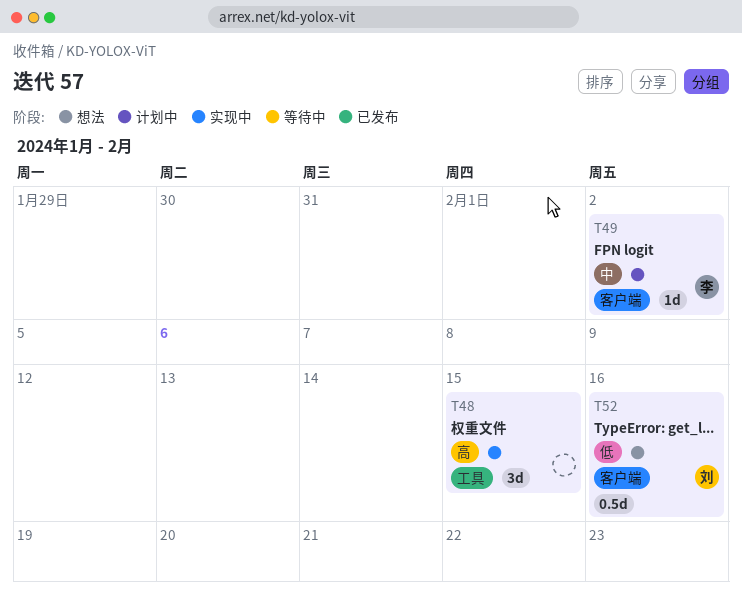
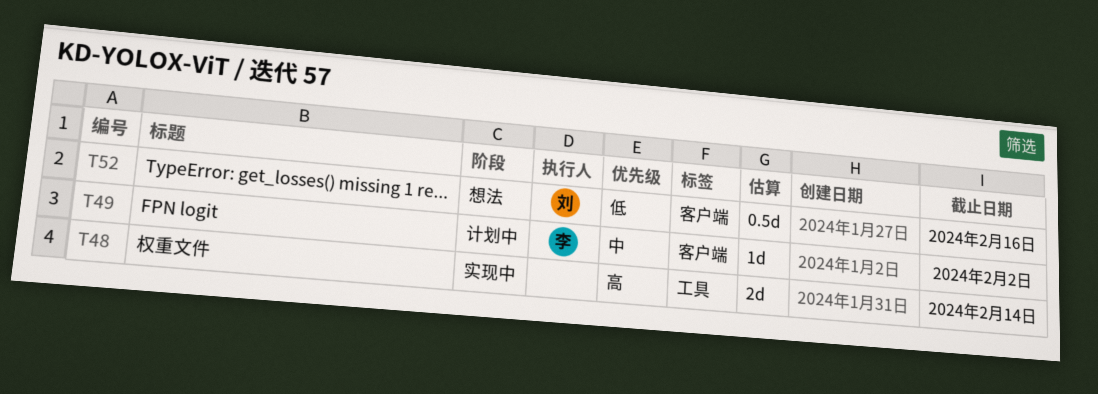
T48, estimate: 3d -> 2d
T48, due: Feb 15 -> Feb 14

